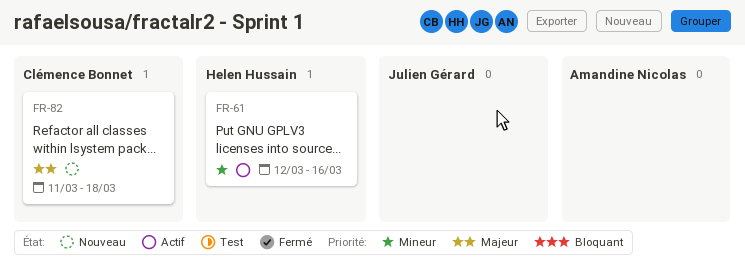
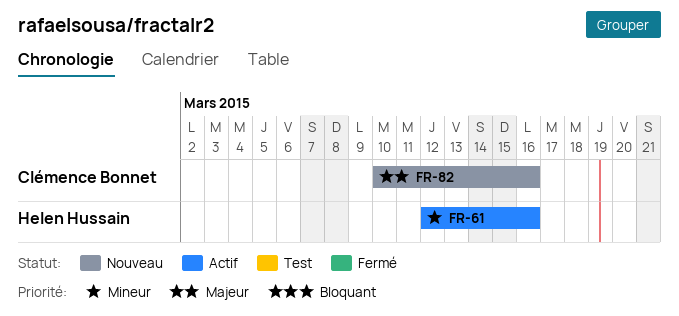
FR-82, start: Mar 11 -> Mar 10
FR-82, due: Mar 18 -> Mar 16

